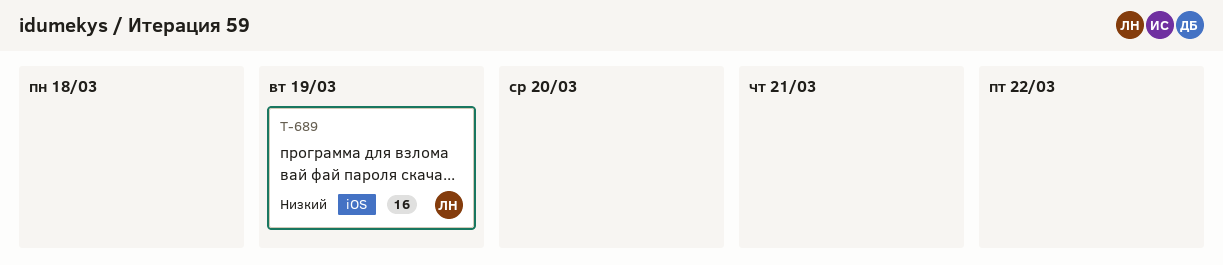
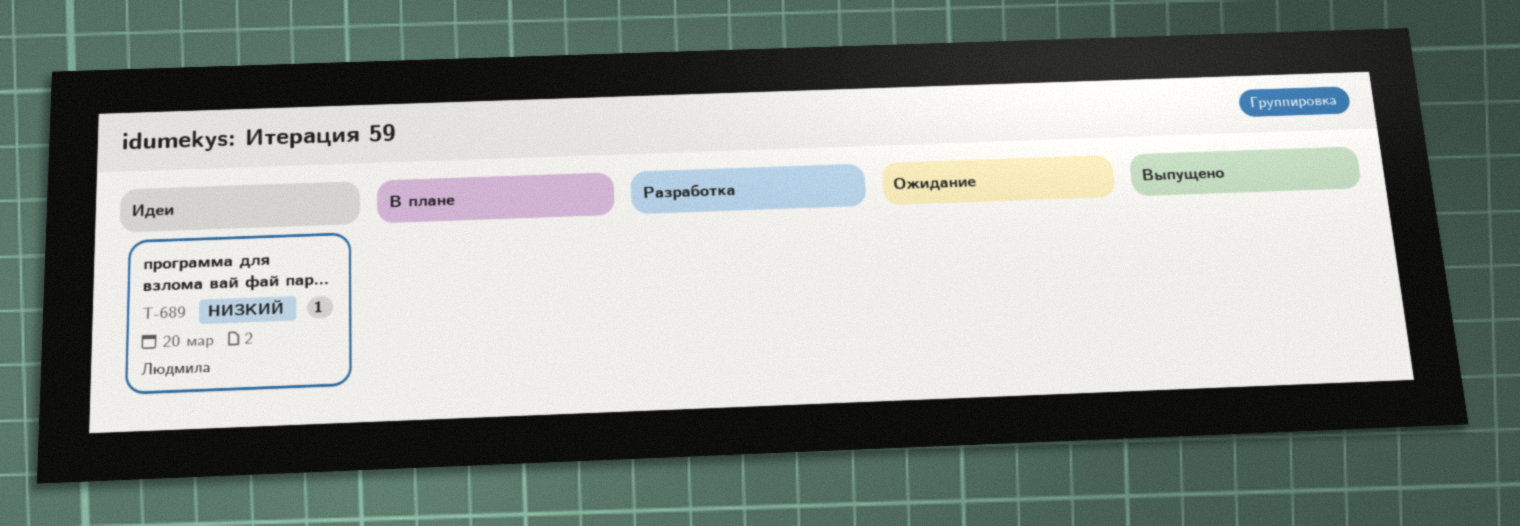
T-689, estimate: 16 -> 1
T-689, due: Mar 19 -> Mar 20

